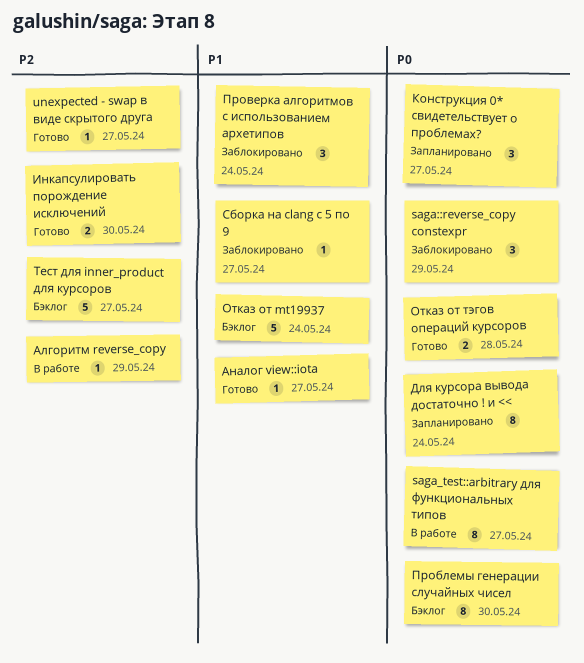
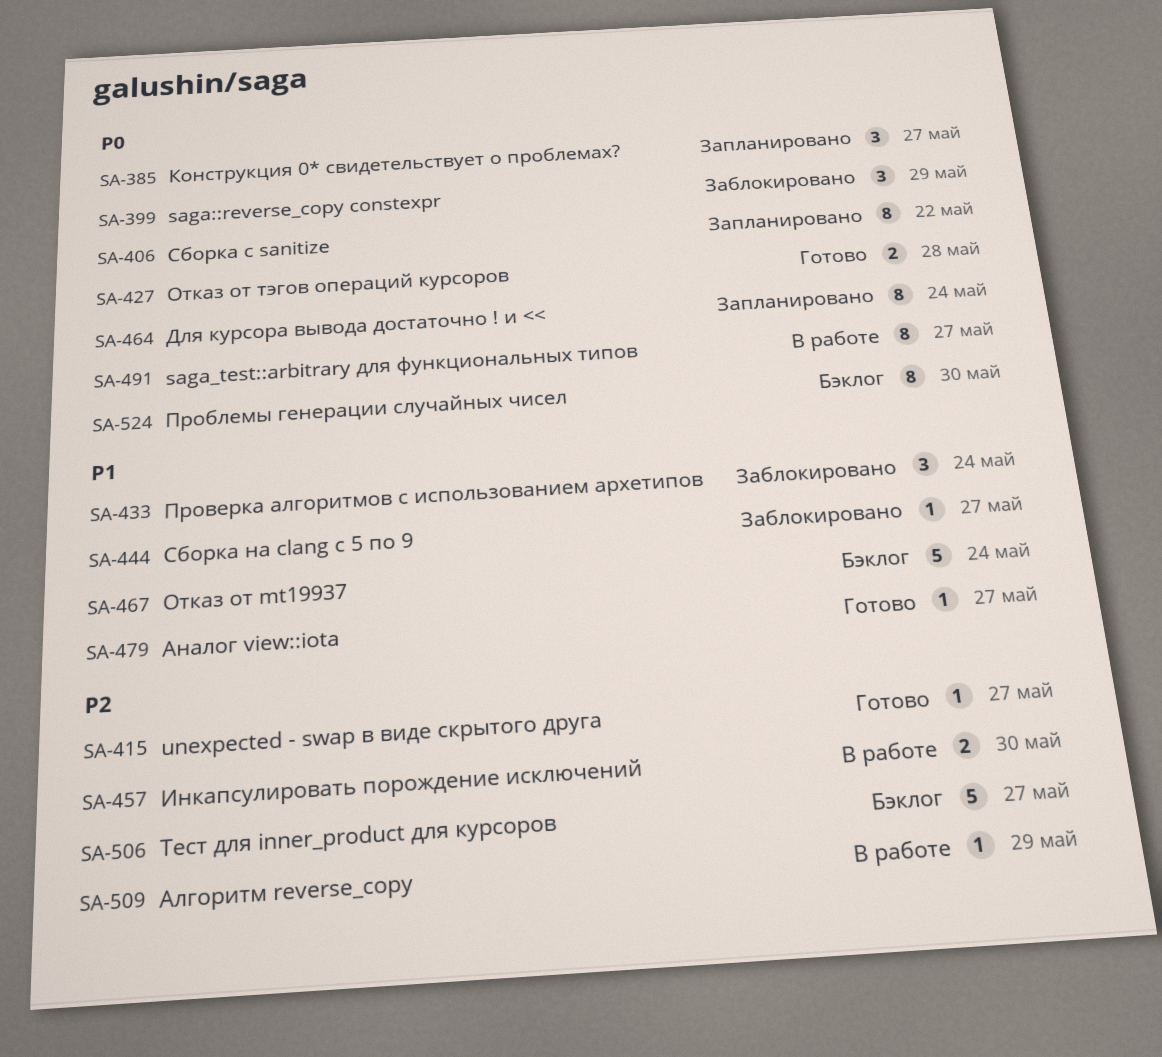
Инкапсулировать порождение исключений, status: Готово -> В работе
Сборка с sanitize: none -> present

